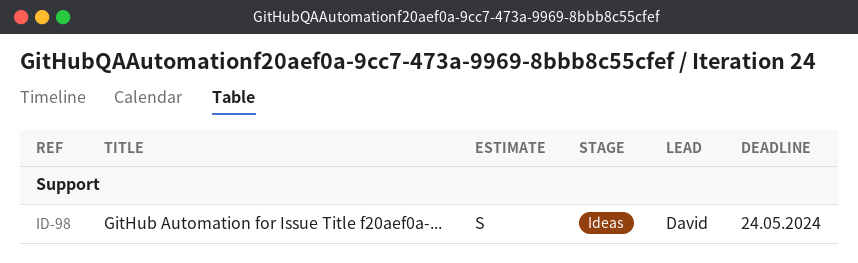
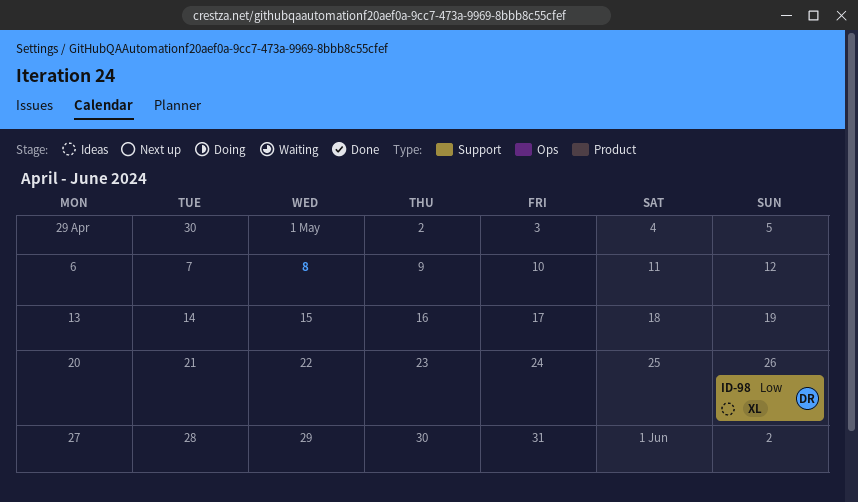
ID-98, estimate: S -> XL
ID-98, due: May 24 -> May 26

